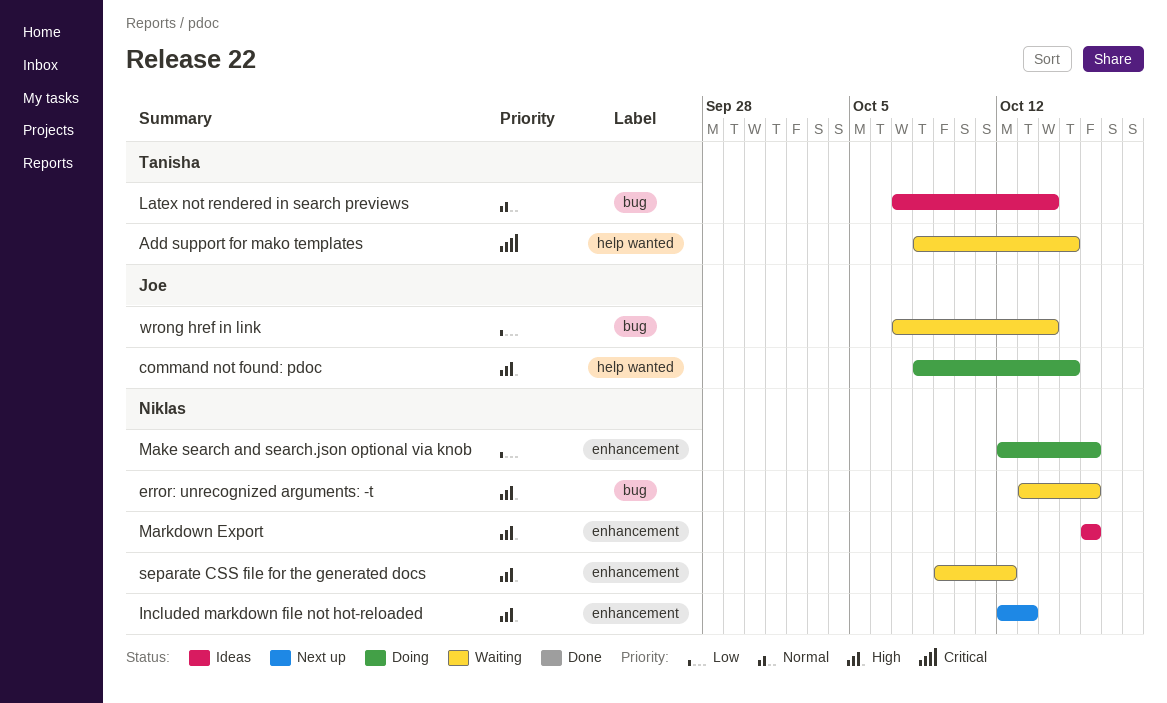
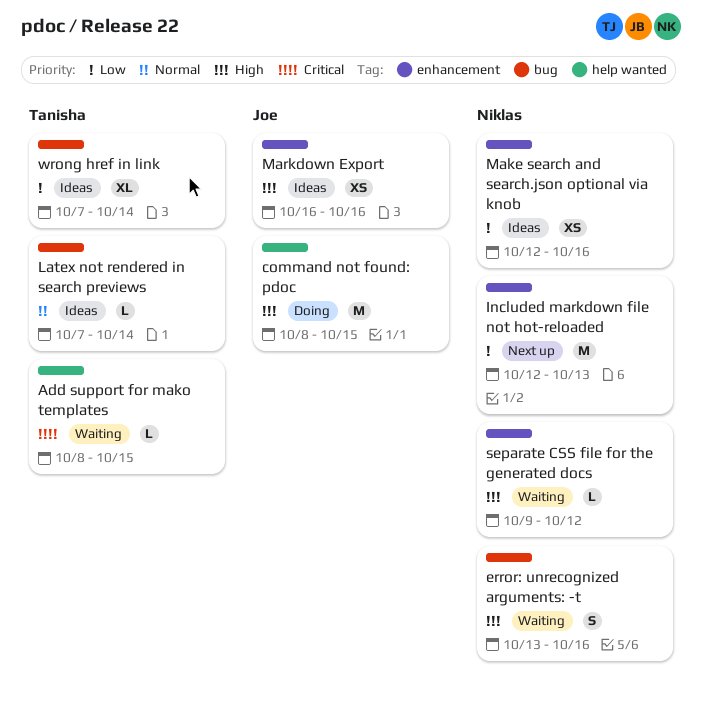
Included markdown file not hot-reloaded, priority: High -> Low
Make search and search.json optional via knob, status: Doing -> Ideas
Markdown Export, owner: Niklas -> Joe
wrong href in link, status: Waiting -> Ideas
wrong href in link, owner: Joe -> Tanisha

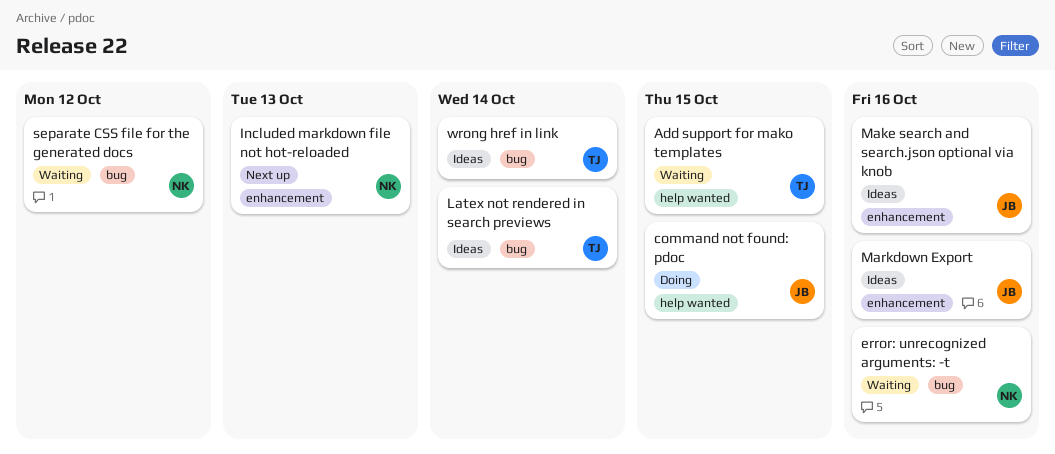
Make search and search.json optional via knob, owner: Niklas -> Joe
separate CSS file for the generated docs, label: enhancement -> bug

